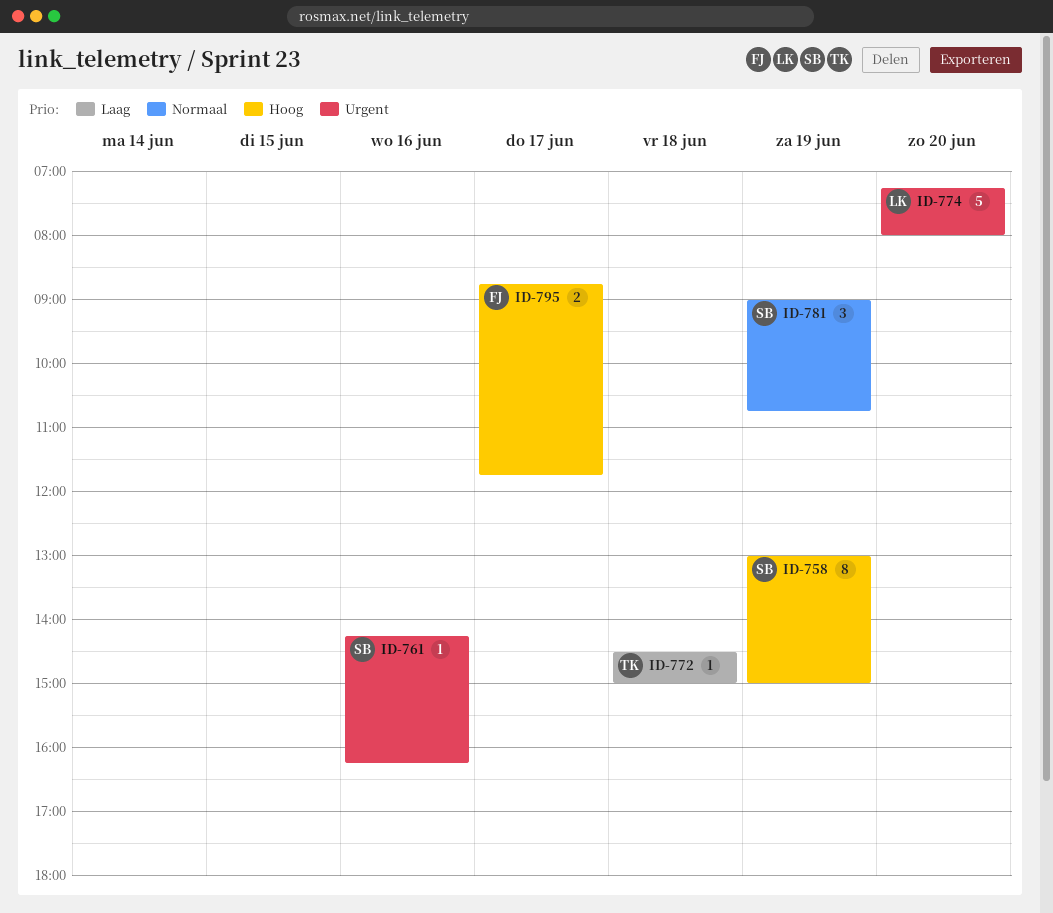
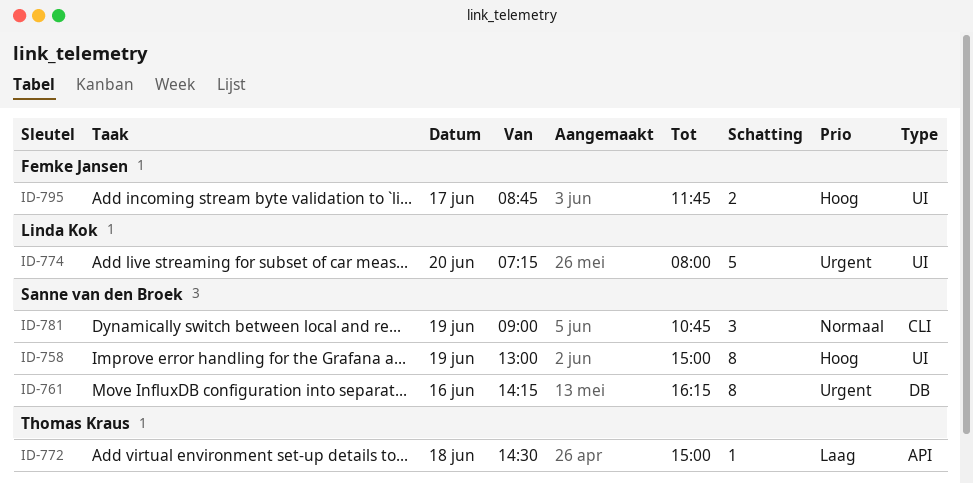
ID-761, estimate: 1 -> 8

